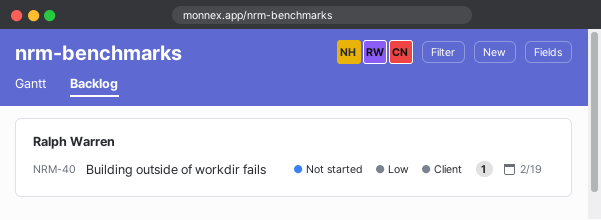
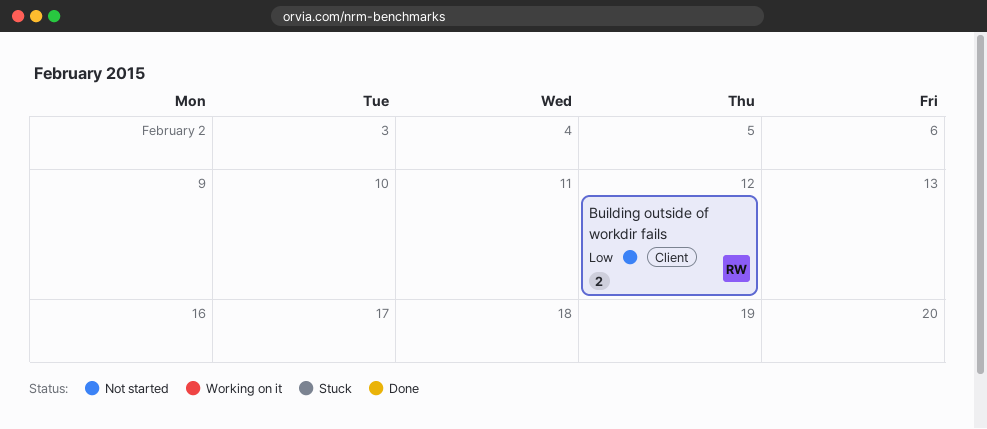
Building outside of workdir fails, estimate: 1 -> 2
Building outside of workdir fails, due: Feb 19 -> Feb 12

